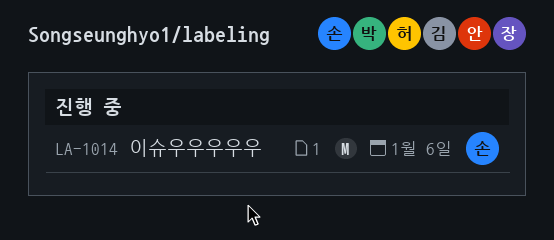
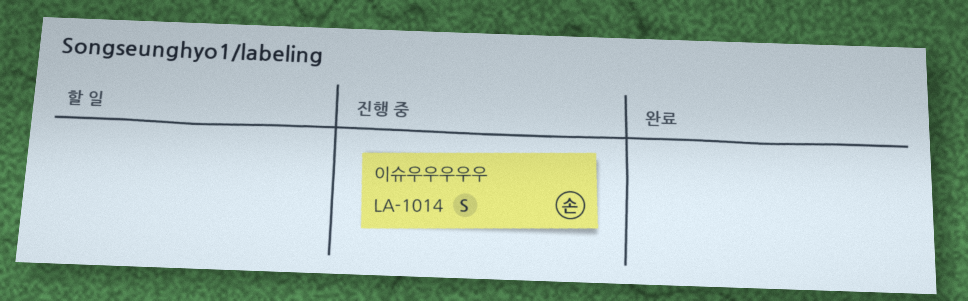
LA-1014, estimate: M -> S

